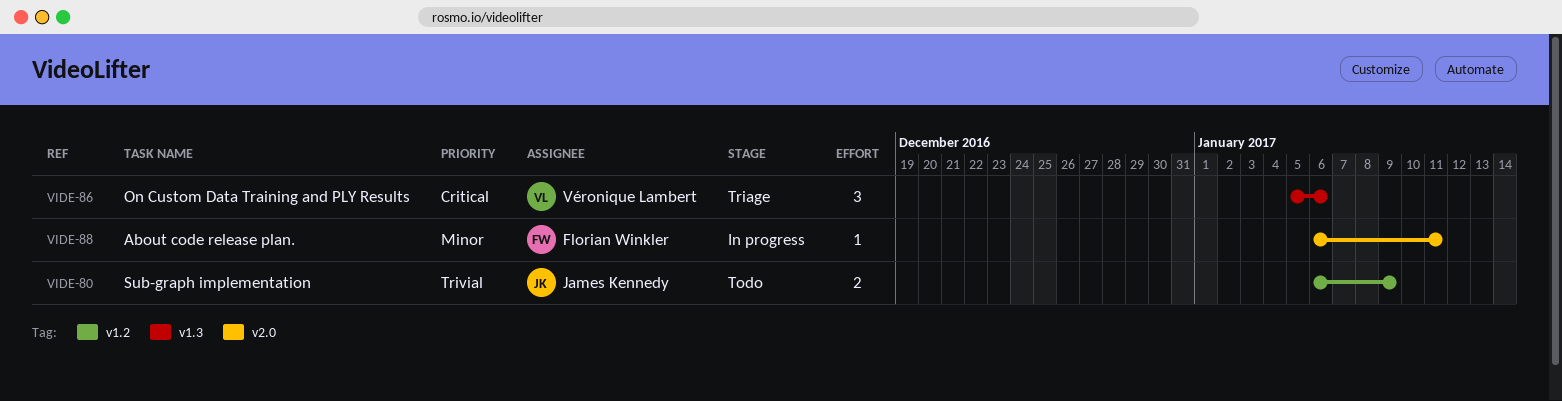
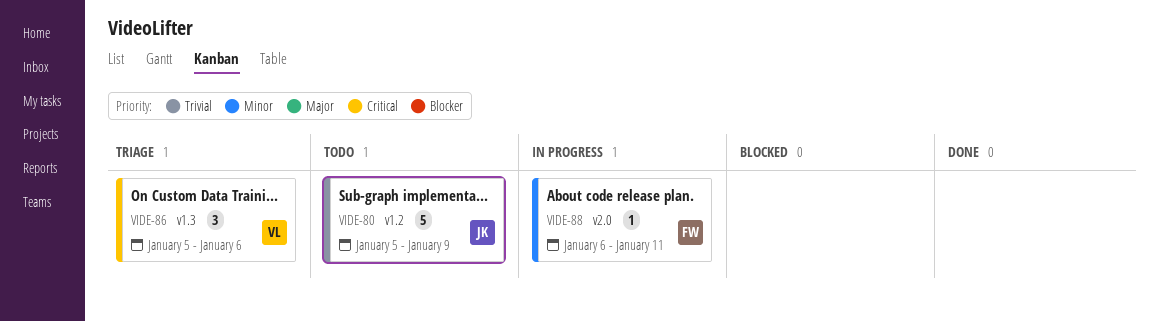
VIDE-80, estimate: 2 -> 5
VIDE-80, start: Jan 6 -> Jan 5

